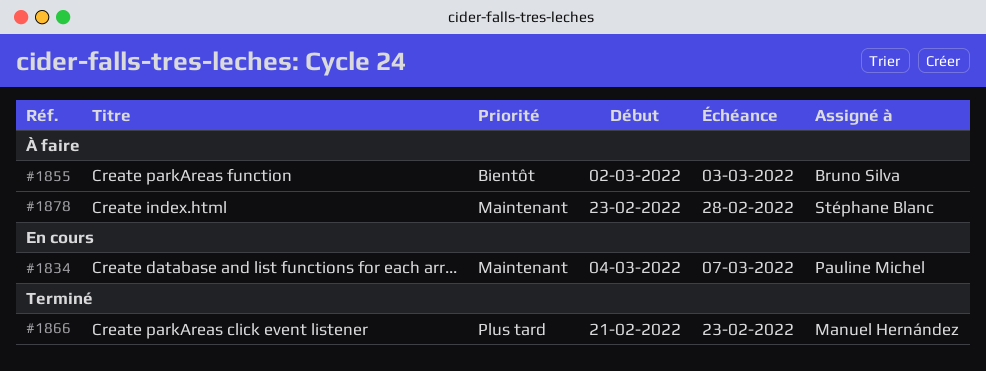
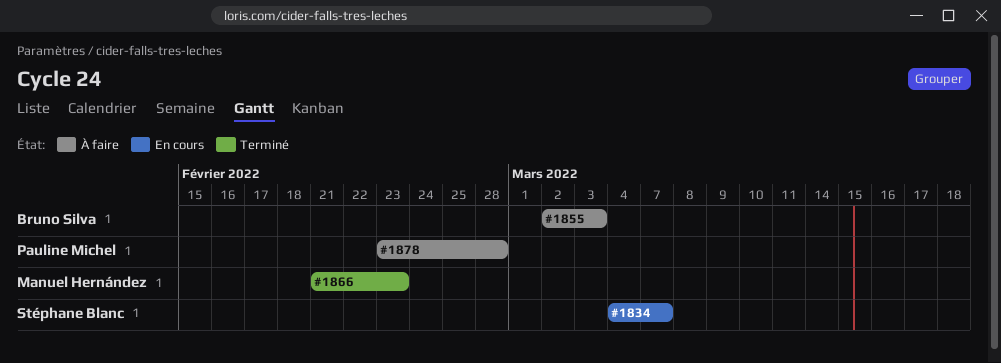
#1834, owner: Pauline Michel -> Stéphane Blanc
#1878, owner: Stéphane Blanc -> Pauline Michel

